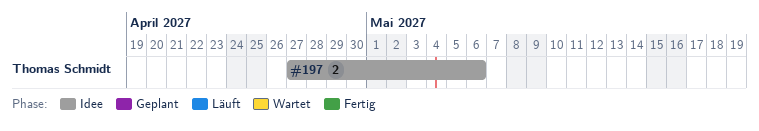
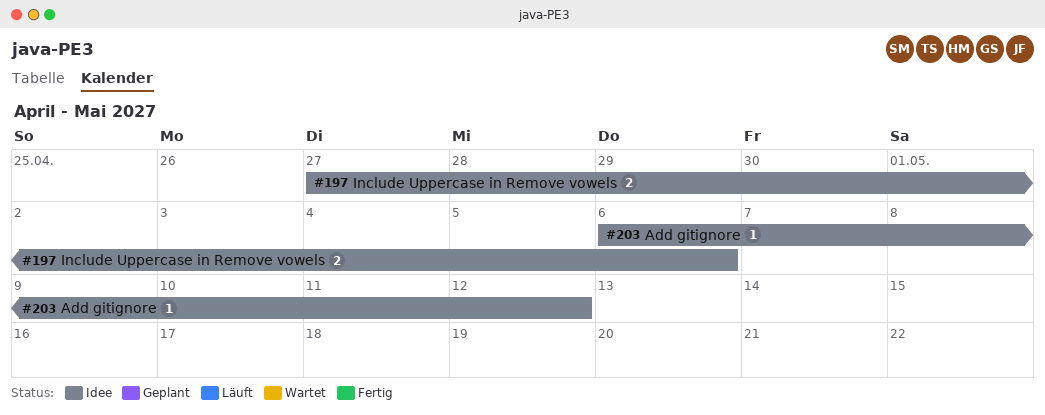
#203: none -> present

